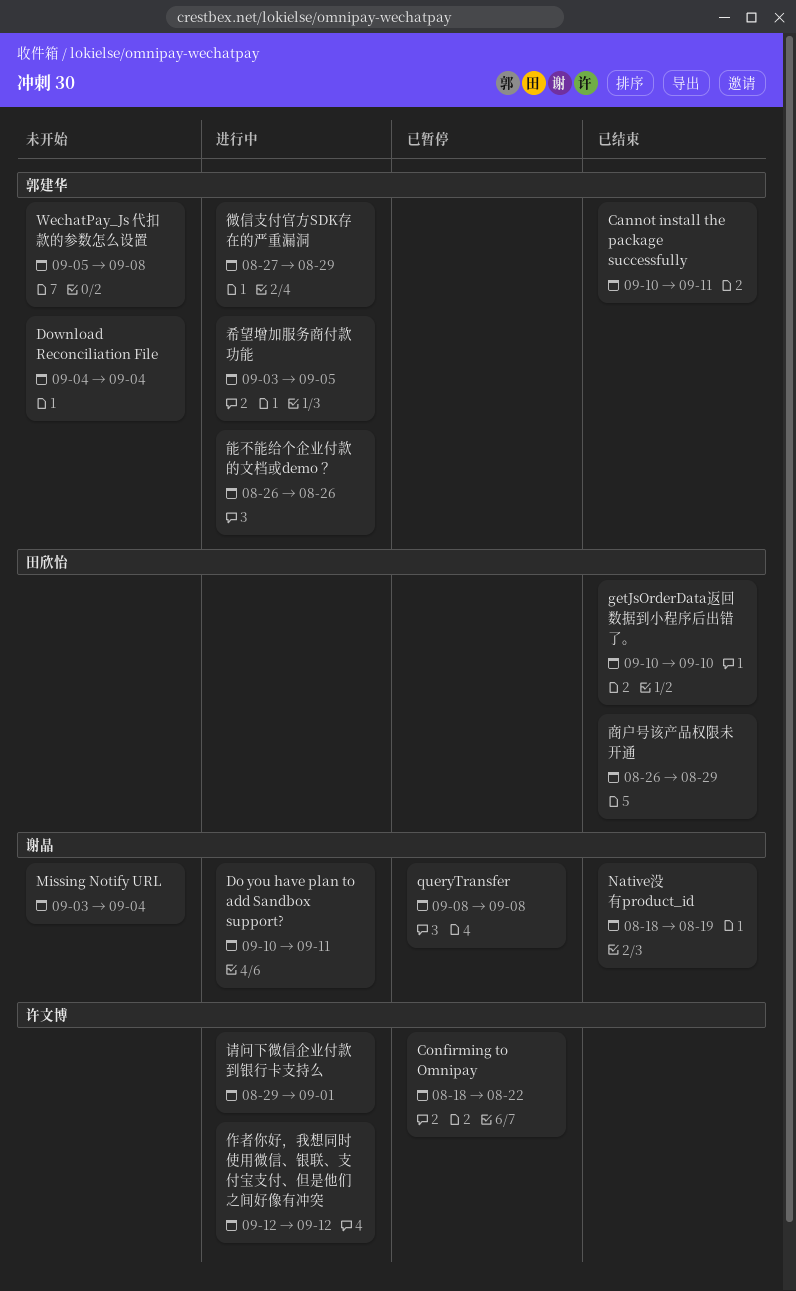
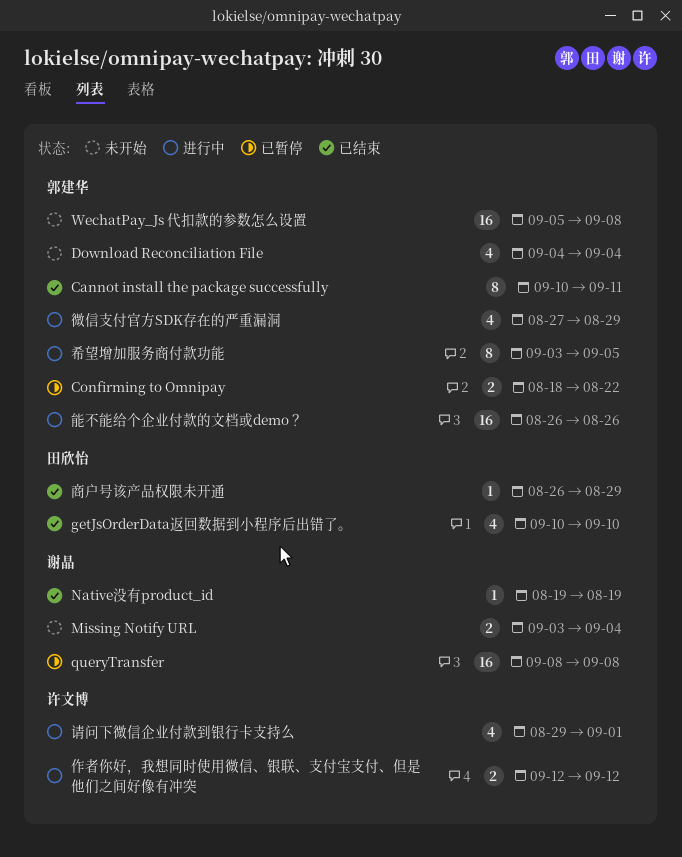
Confirming to Omnipay, owner: 许文博 -> 郭建华
Do you have plan to add Sandbox support?: present -> none
Native没有product_id, start: Aug 18 -> Aug 19

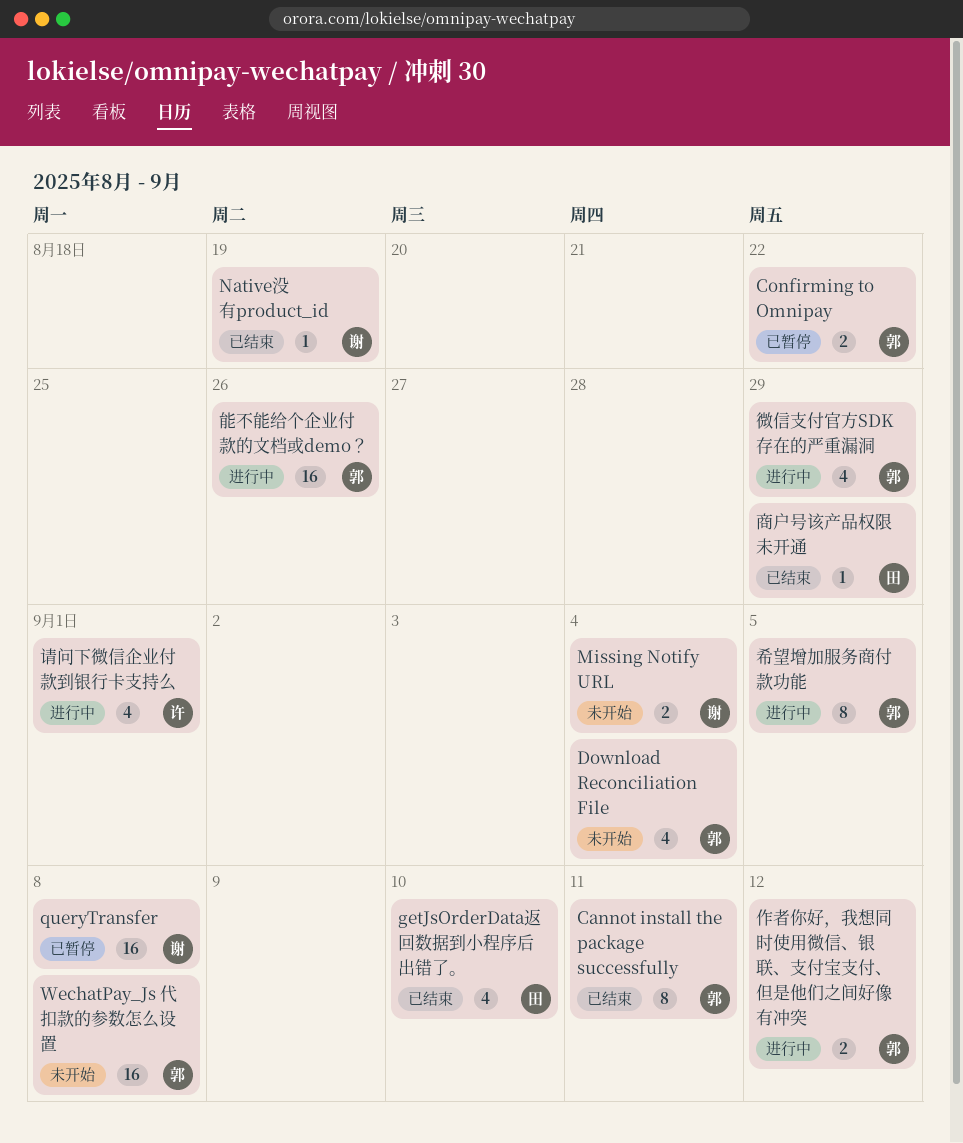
作者你好，我想同时使用微信、银联、支付宝支付、但是他们之间好像有冲突, owner: 许文博 -> 郭建华

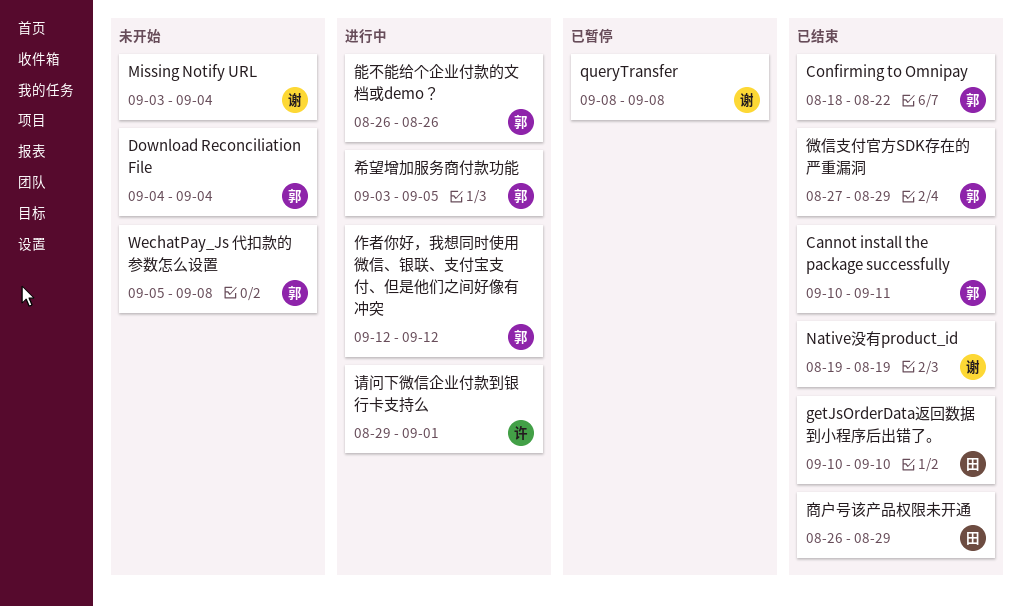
Confirming to Omnipay, status: 已暂停 -> 已结束
微信支付官方SDK存在的严重漏洞, status: 进行中 -> 已结束

